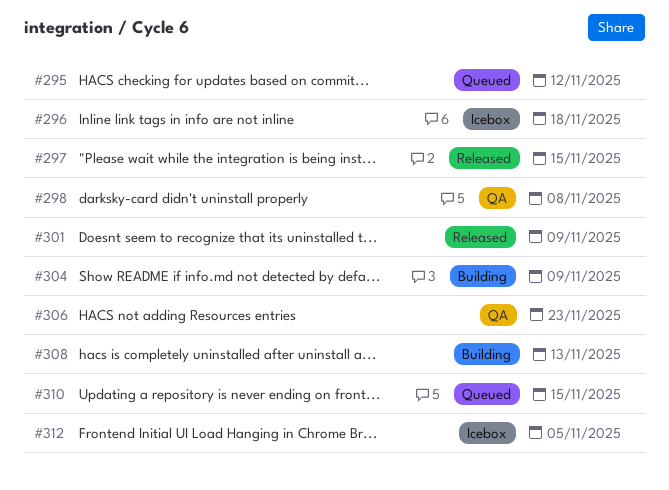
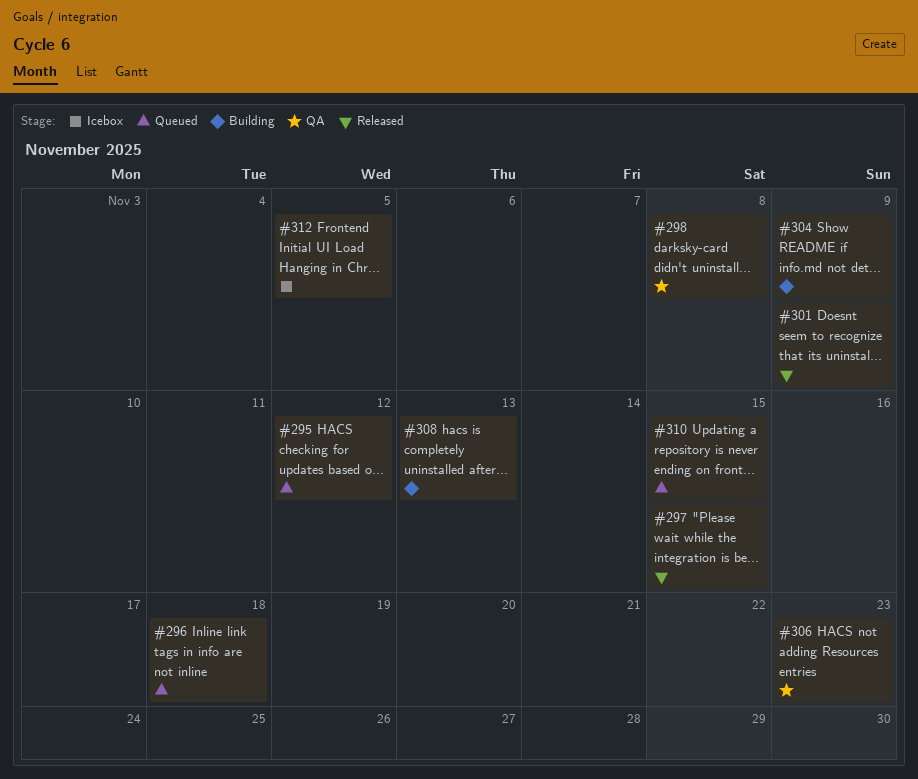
#296, status: Icebox -> Queued

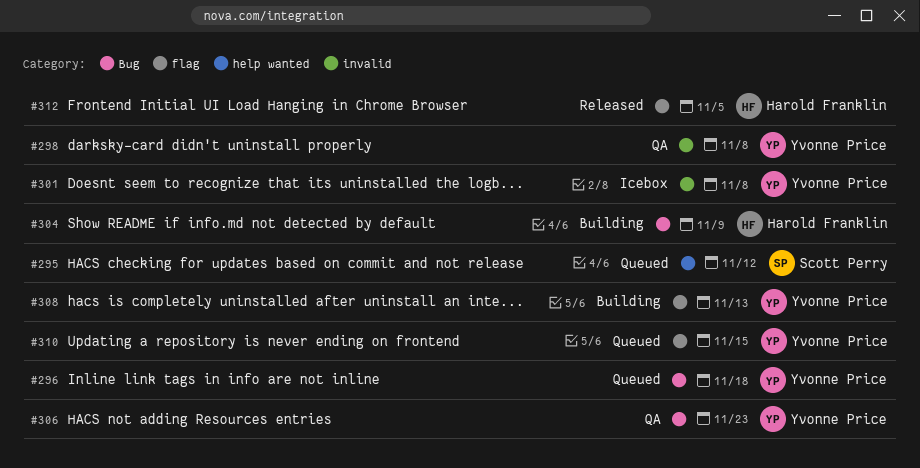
#297: present -> none
#301, status: Released -> Icebox
#301, due: Nov 9 -> Nov 8
#312, status: Icebox -> Released

